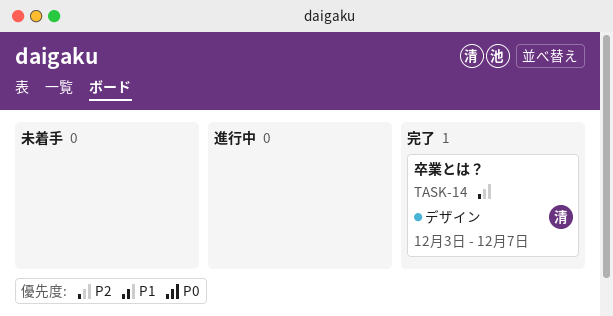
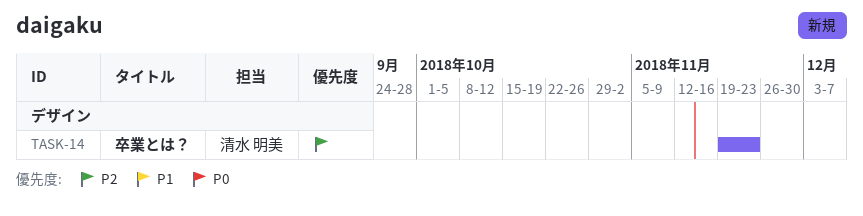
TASK-14, start: Dec 3 -> Nov 19
TASK-14, due: Dec 7 -> Nov 23

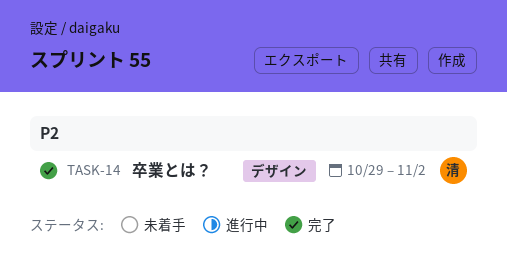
TASK-14, start: Nov 19 -> Oct 29
TASK-14, due: Nov 23 -> Nov 2

